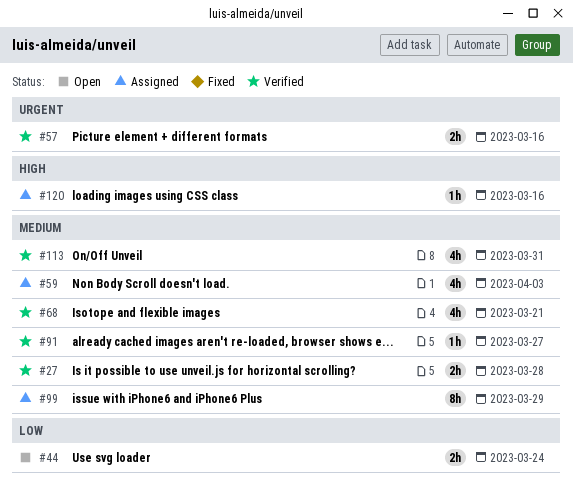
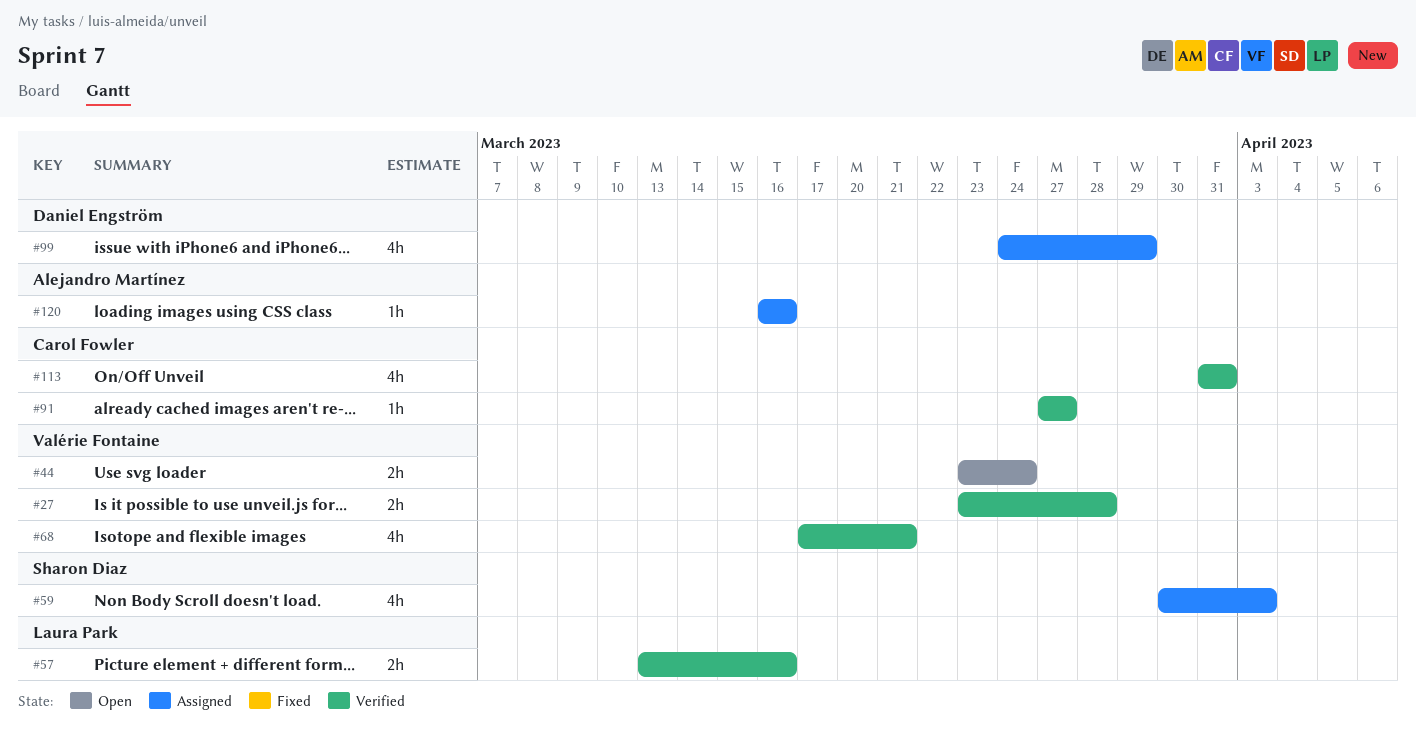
#99, estimate: 8h -> 4h

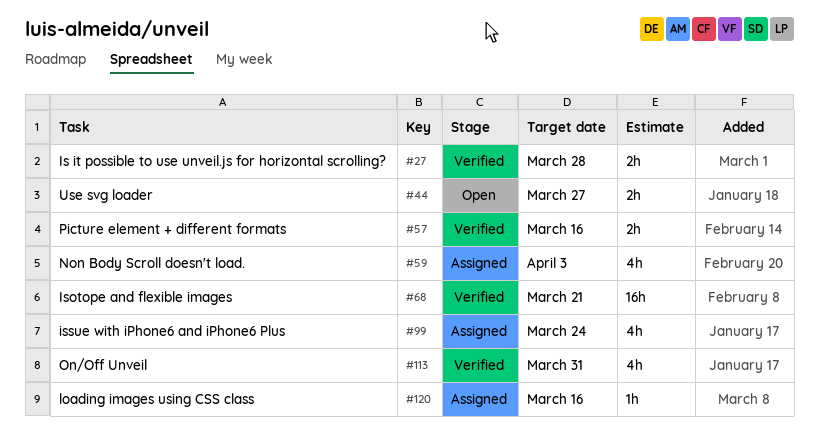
#44, due: Mar 24 -> Mar 27
#68, estimate: 4h -> 16h
#91: present -> none
#99, due: Mar 29 -> Mar 24

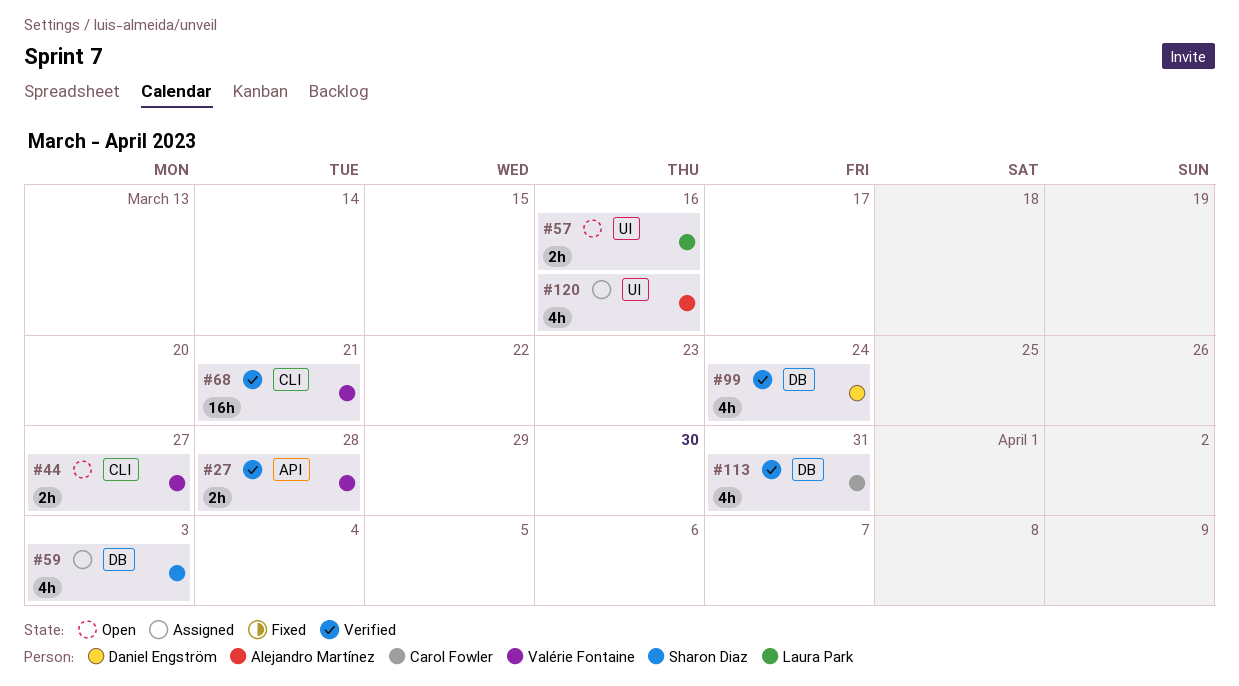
#57, status: Verified -> Open
#99, status: Assigned -> Verified
#120, estimate: 1h -> 4h

